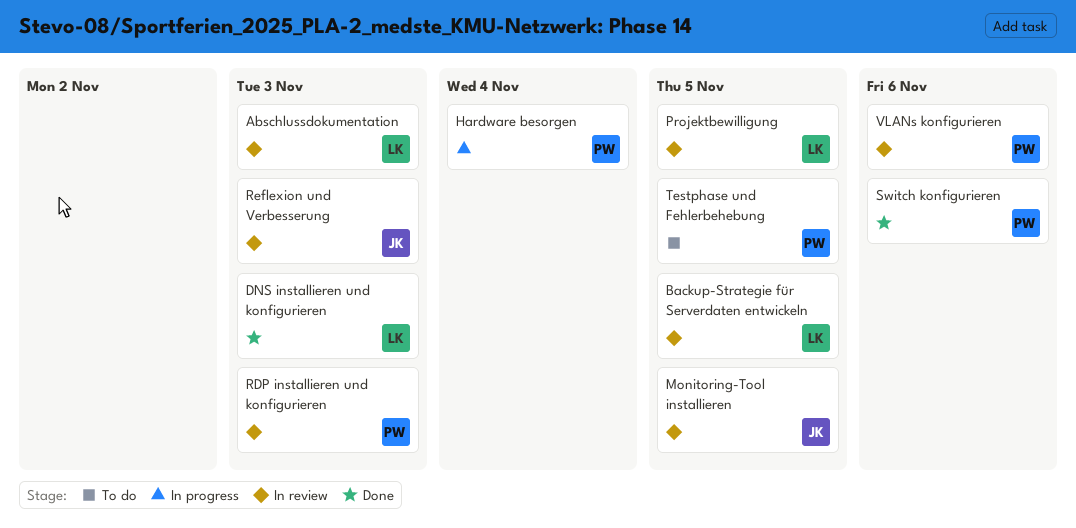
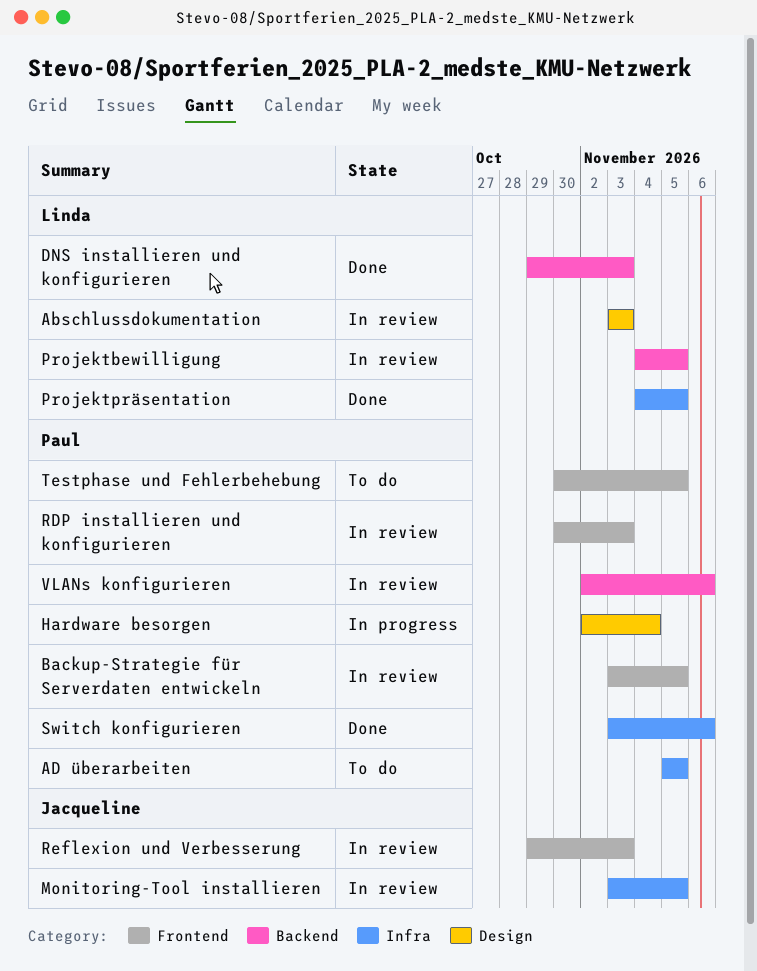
AD überarbeiten: none -> present
Backup-Strategie für Serverdaten entwickeln, owner: Linda -> Paul
Projektpräsentation: none -> present

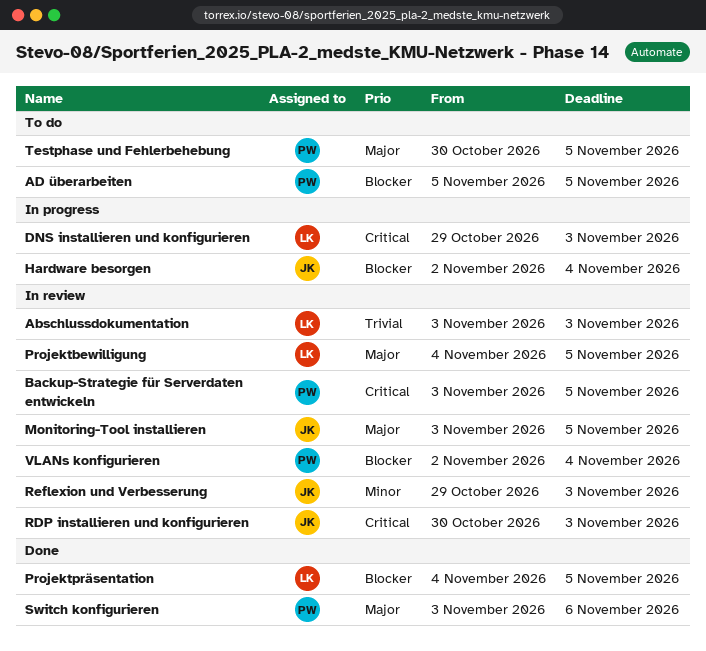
DNS installieren und konfigurieren, status: Done -> In progress
Hardware besorgen, owner: Paul -> Jacqueline
RDP installieren und konfigurieren, owner: Paul -> Jacqueline
VLANs konfigurieren, due: Nov 6 -> Nov 4

